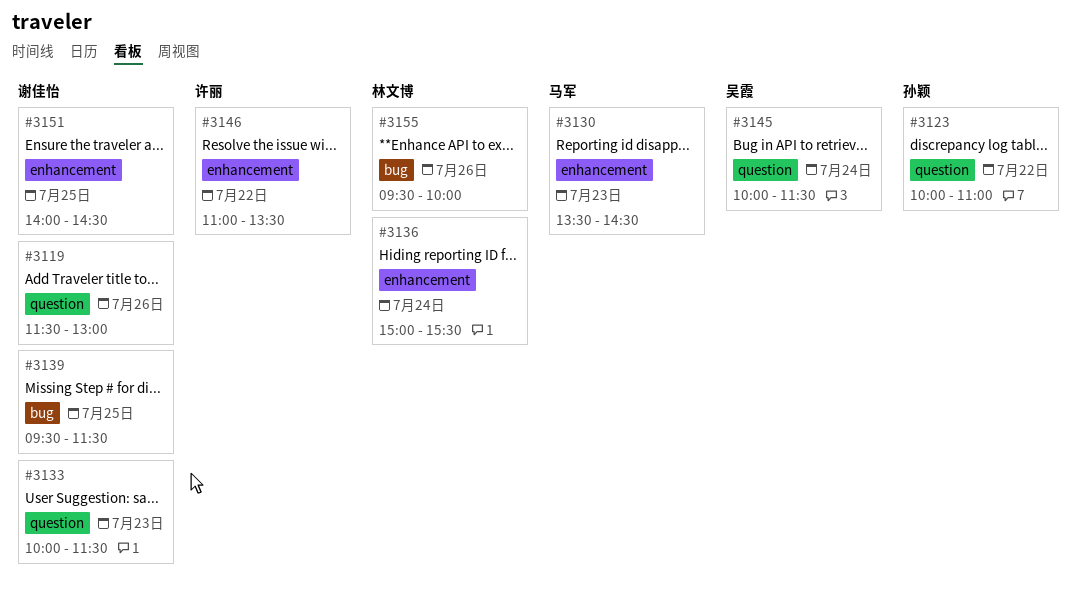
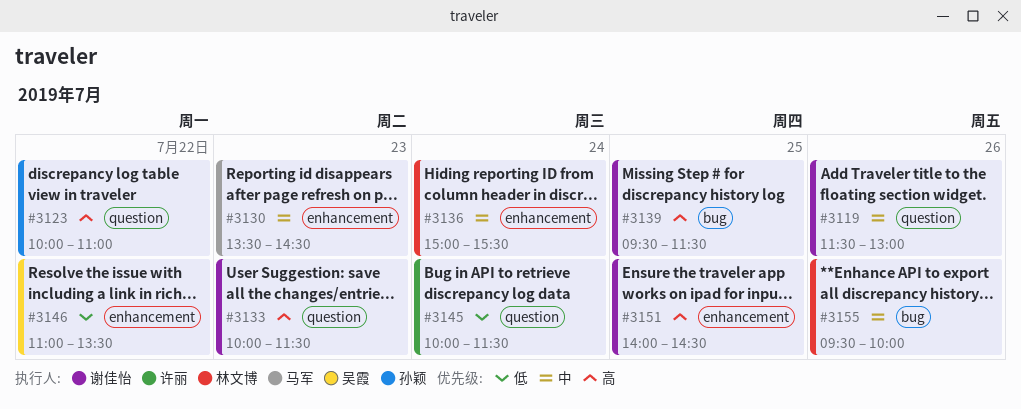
#3145, owner: 吴霞 -> 许丽
#3146, owner: 许丽 -> 吴霞

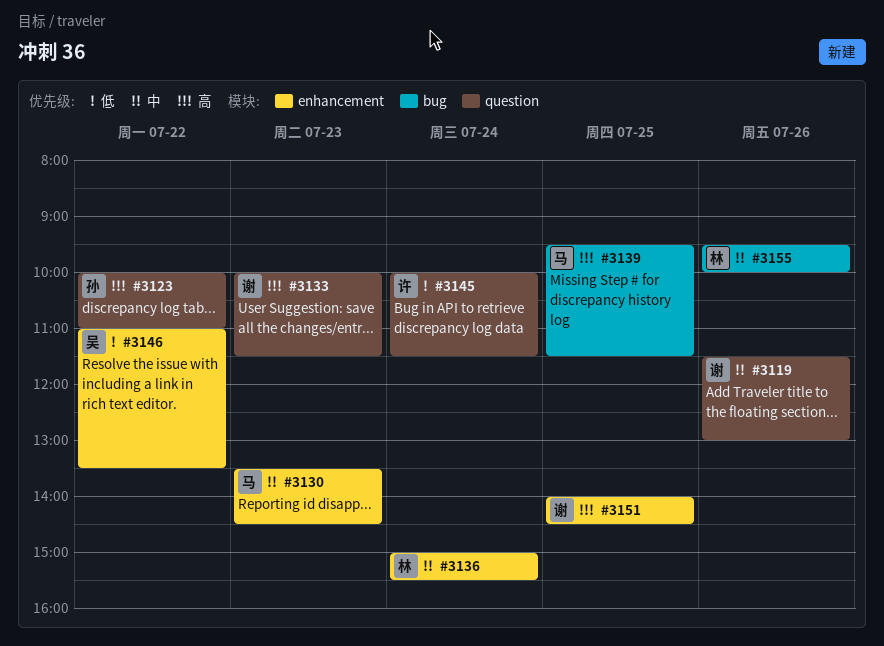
#3139, owner: 谢佳怡 -> 马军

